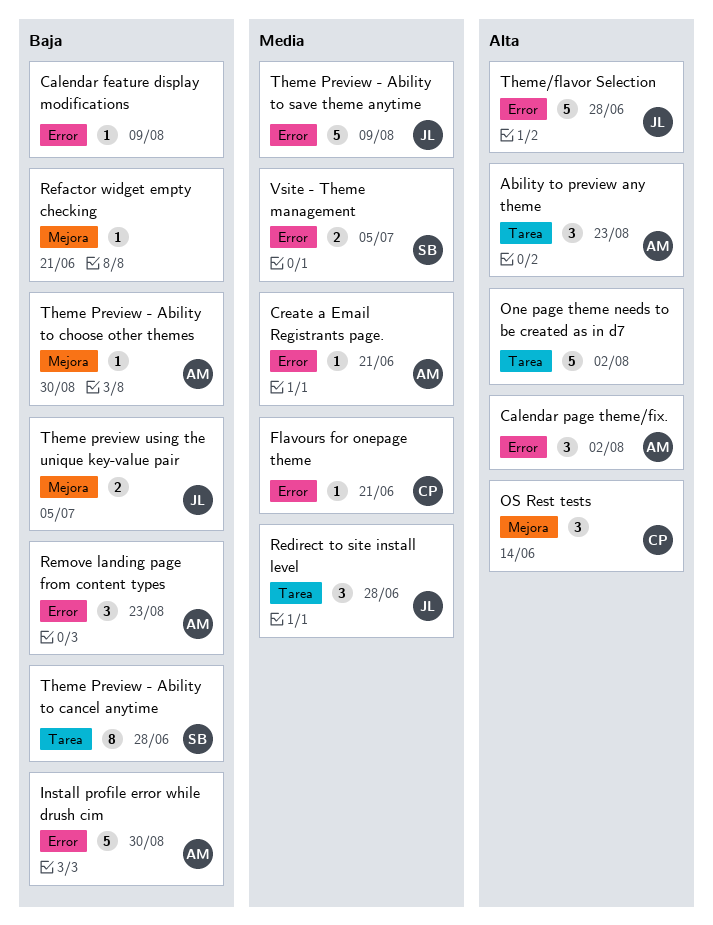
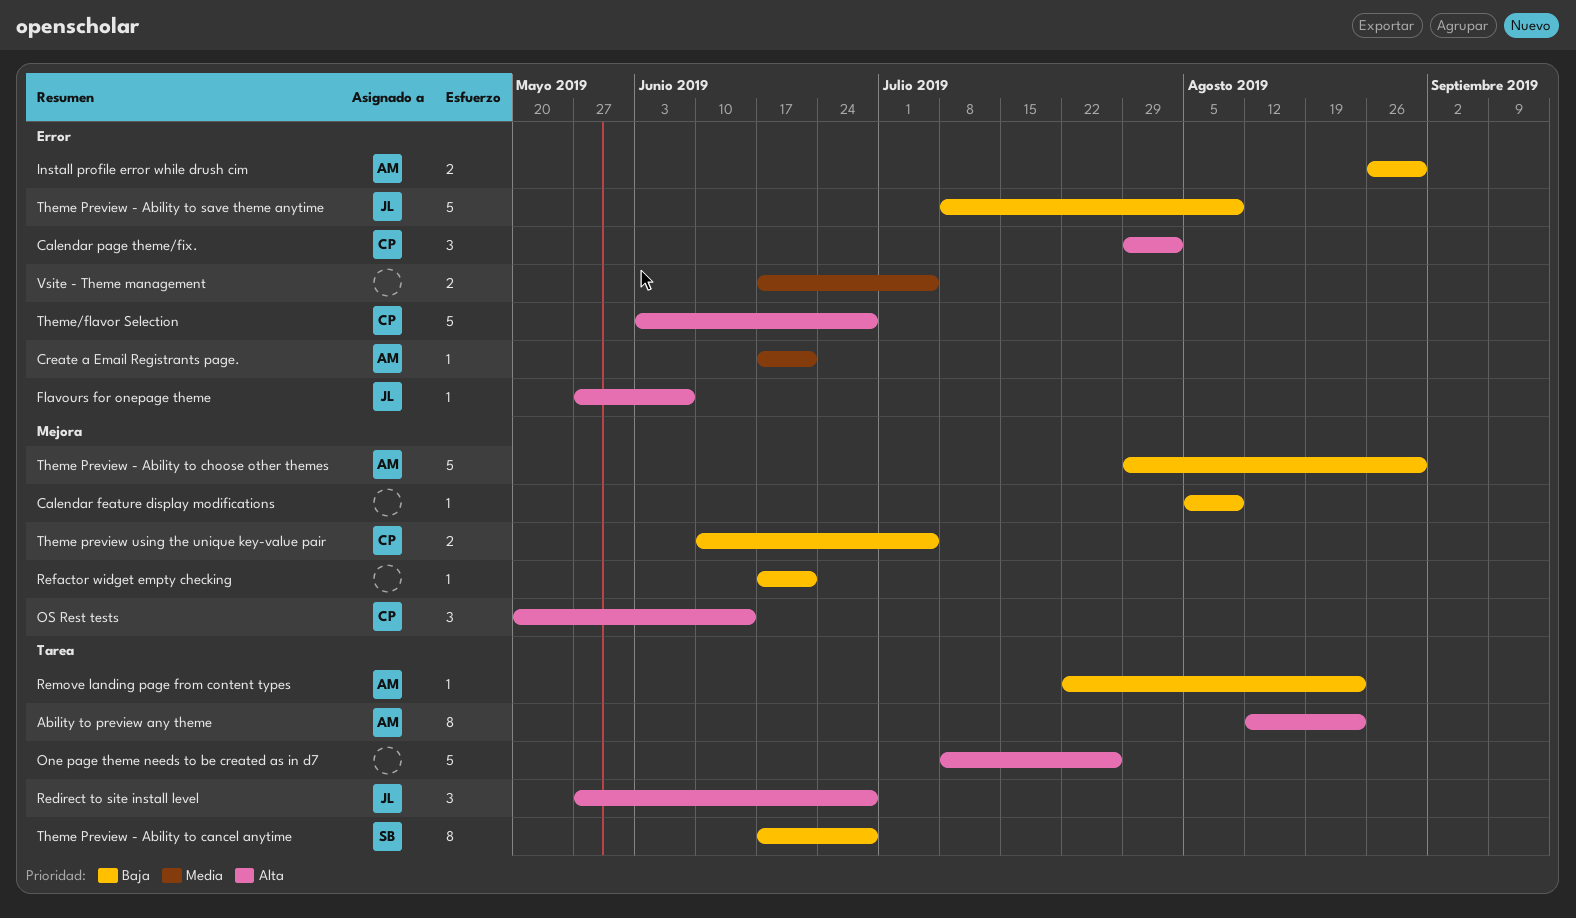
Ability to preview any theme, estimate: 3 -> 8
Calendar feature display modifications, label: Error -> Mejora
Calendar page theme/fix., owner: AM -> CP
Flavours for onepage theme, owner: CP -> JL
Flavours for onepage theme, priority: Media -> Alta
Flavours for onepage theme, due: Jun 21 -> Jun 7
Install profile error while drush cim, estimate: 5 -> 2
One page theme needs to be created as in d7, due: Aug 2 -> Jul 26
Redirect to site install level, priority: Media -> Alta
Remove landing page from content types, label: Error -> Tarea
Remove landing page from content types, estimate: 3 -> 1
Theme Preview - Ability to choose other themes, estimate: 1 -> 5
Theme Preview - Ability to save theme anytime, priority: Media -> Baja
Theme preview using the unique key-value pair, owner: JL -> CP
Theme/flavor Selection, owner: JL -> CP
Vsite - Theme management, owner: SB -> none

